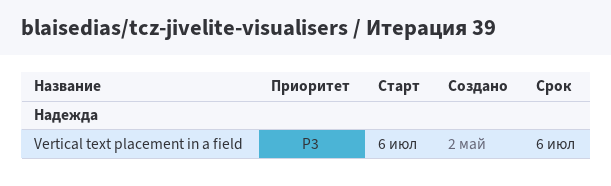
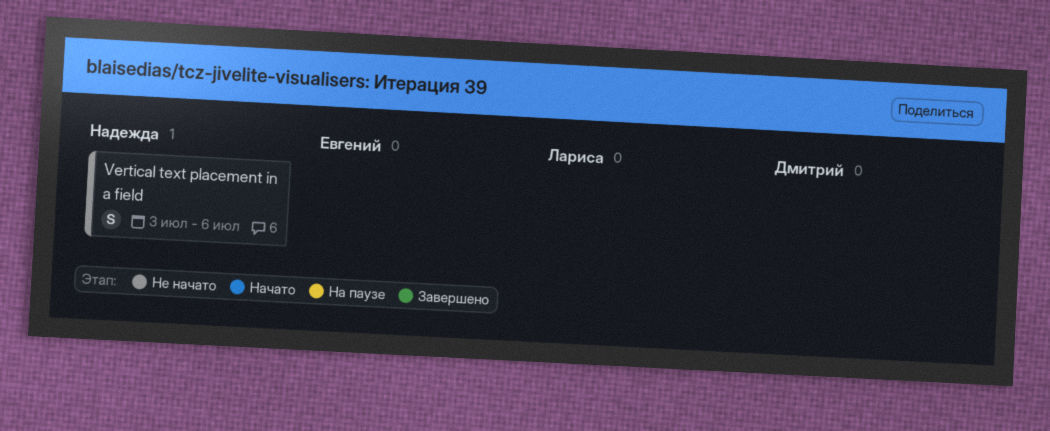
Vertical text placement in a field, start: Jul 6 -> Jul 3

